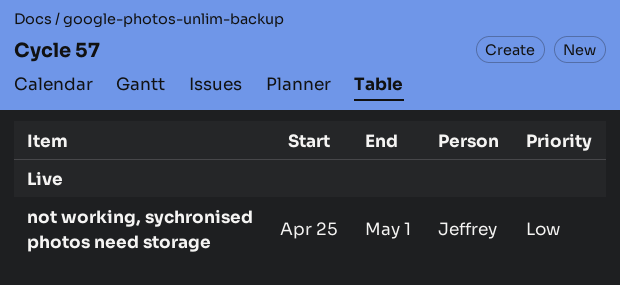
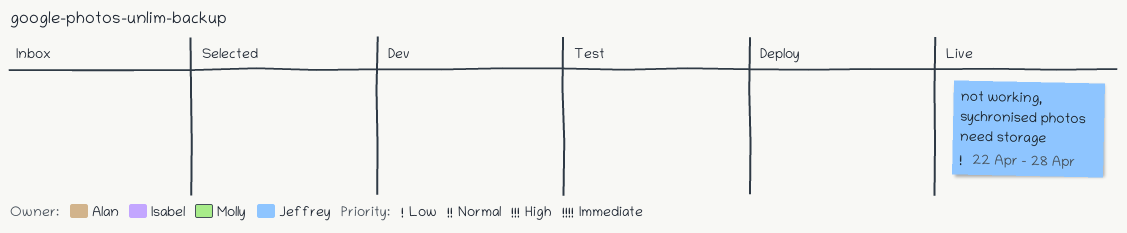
not working, sychronised photos need storage, start: Apr 25 -> Apr 22
not working, sychronised photos need storage, due: May 1 -> Apr 28

